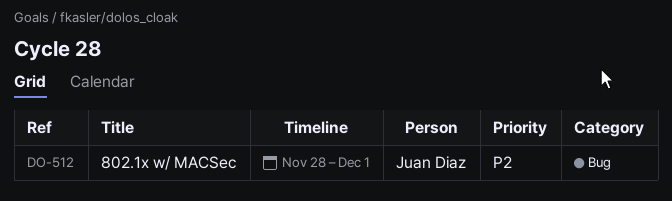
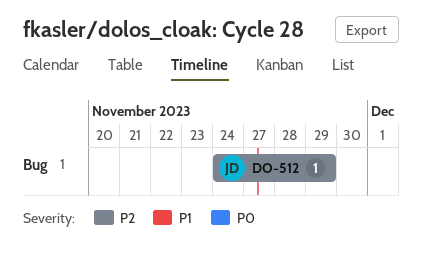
DO-512, start: Nov 28 -> Nov 24
DO-512, due: Dec 1 -> Nov 29

